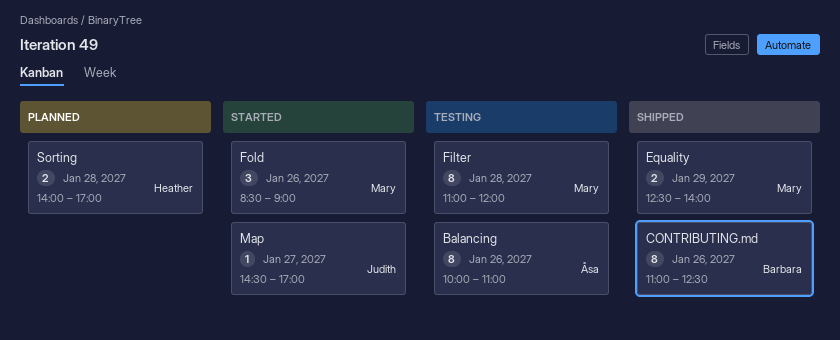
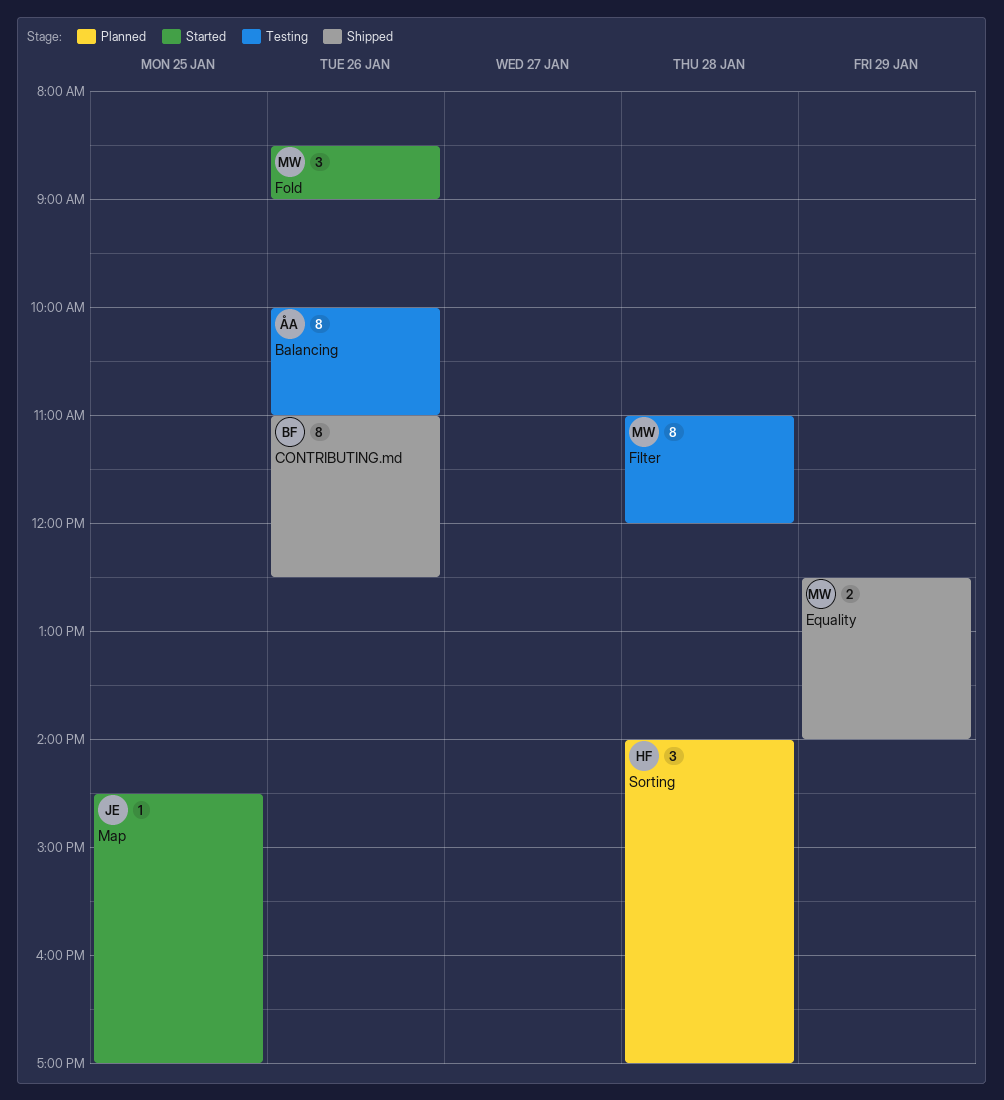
Map, day: Jan 27 -> Jan 25
Sorting, estimate: 2 -> 3

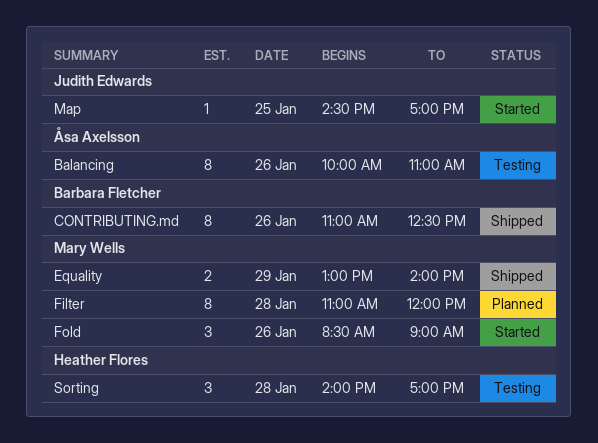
Equality, begins: 12:30 -> 13:00
Filter, status: Testing -> Planned
Sorting, status: Planned -> Testing

